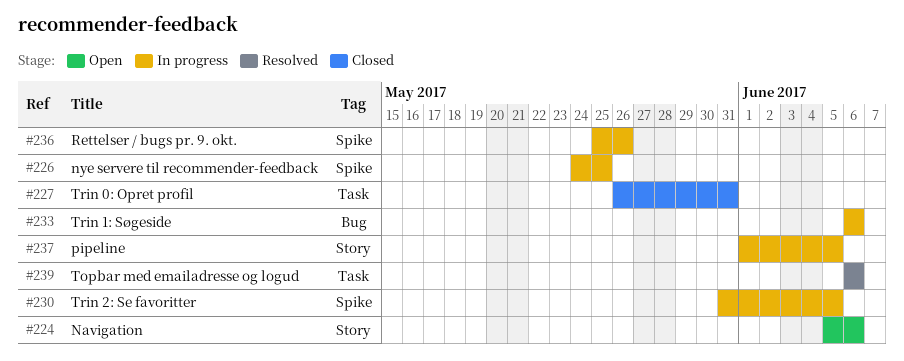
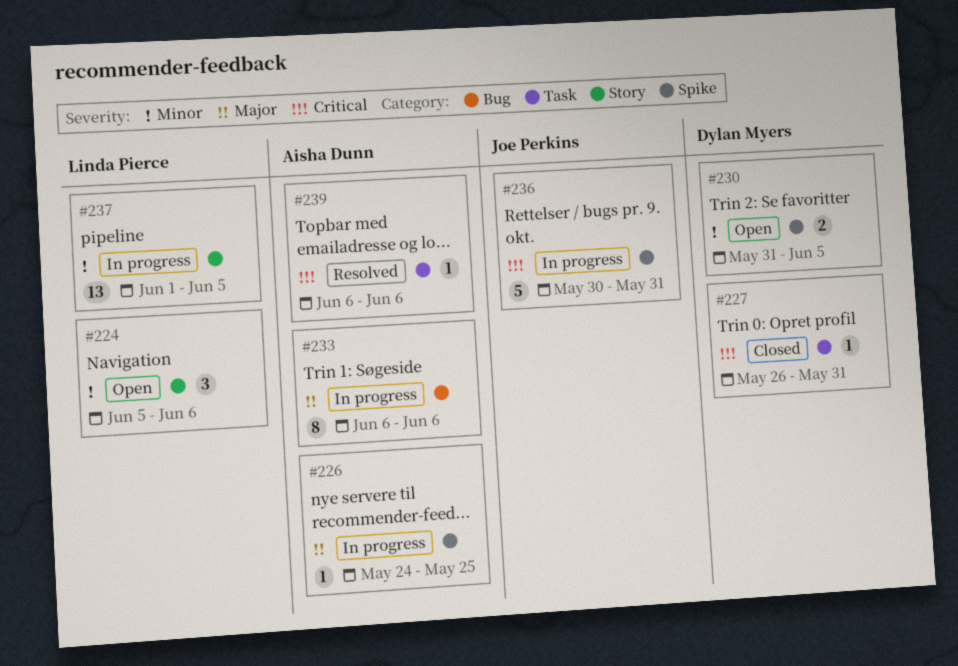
#230, status: In progress -> Open
#236, start: May 25 -> May 30
#236, due: May 26 -> May 31

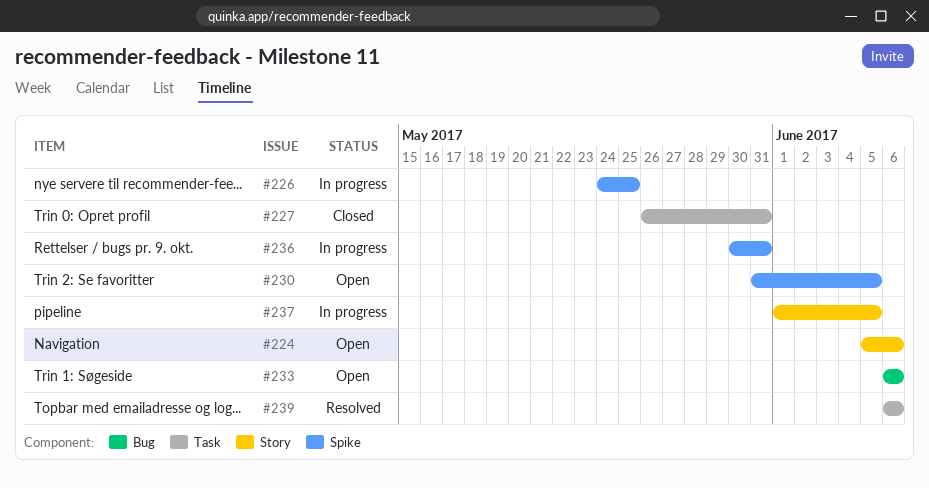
#233, status: In progress -> Open

